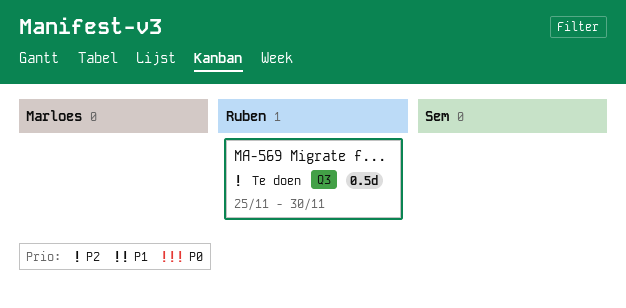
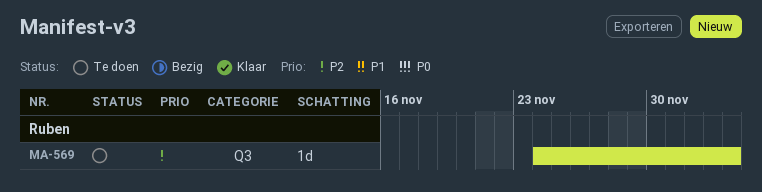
MA-569, estimate: 0.5d -> 1d
MA-569, start: Nov 25 -> Nov 24
MA-569, due: Nov 30 -> Dec 4

